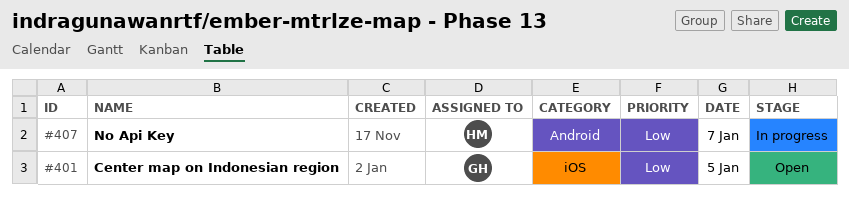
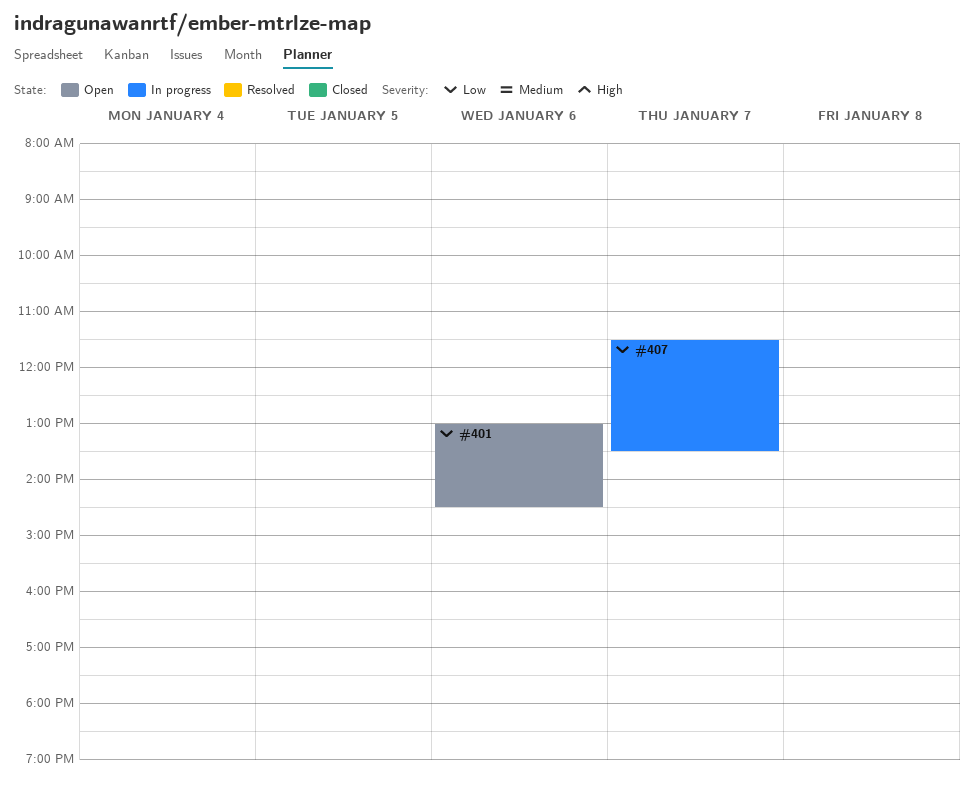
#401, day: Jan 5 -> Jan 6

